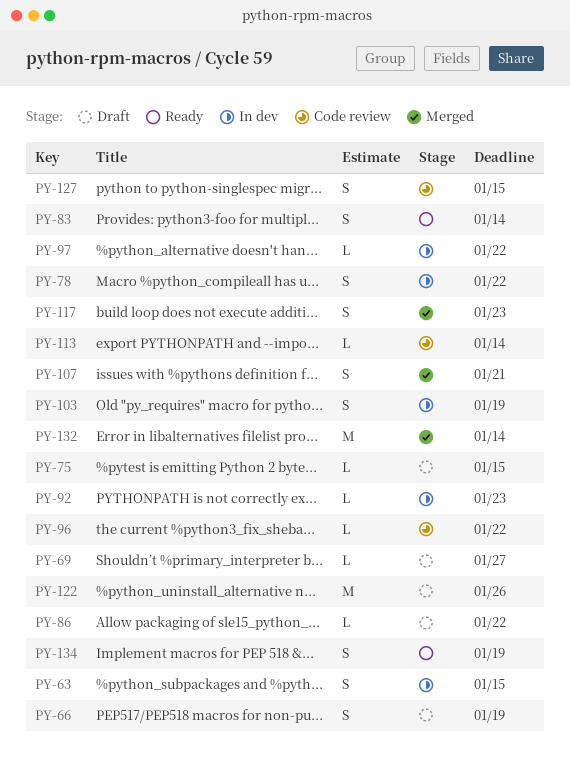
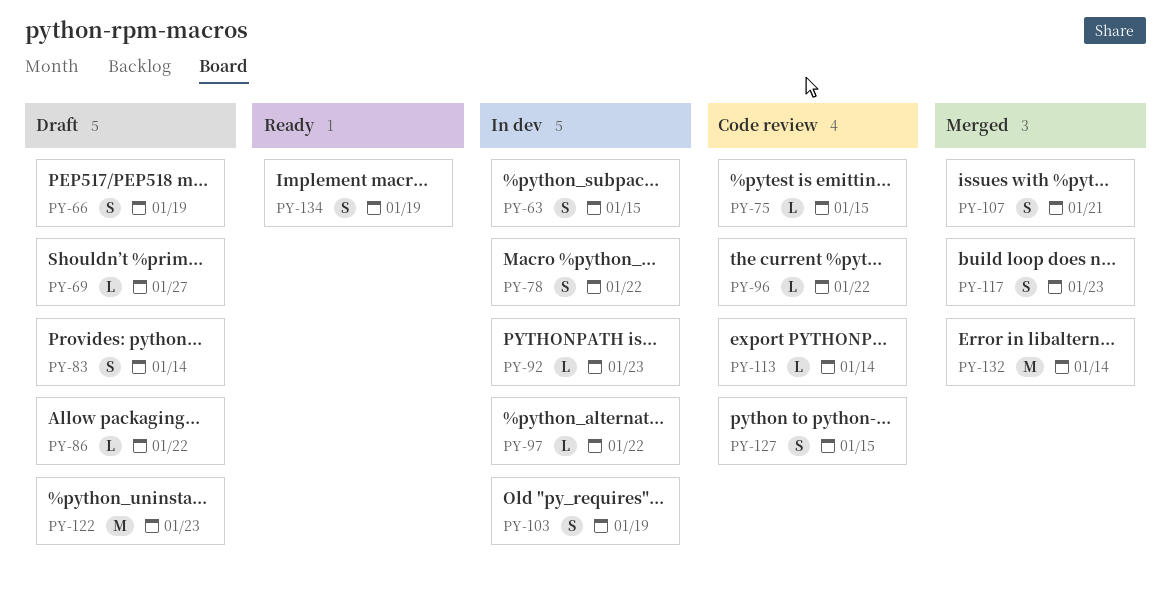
PY-75, status: Draft -> Code review
PY-83, status: Ready -> Draft
PY-122, due: Jan 26 -> Jan 23

